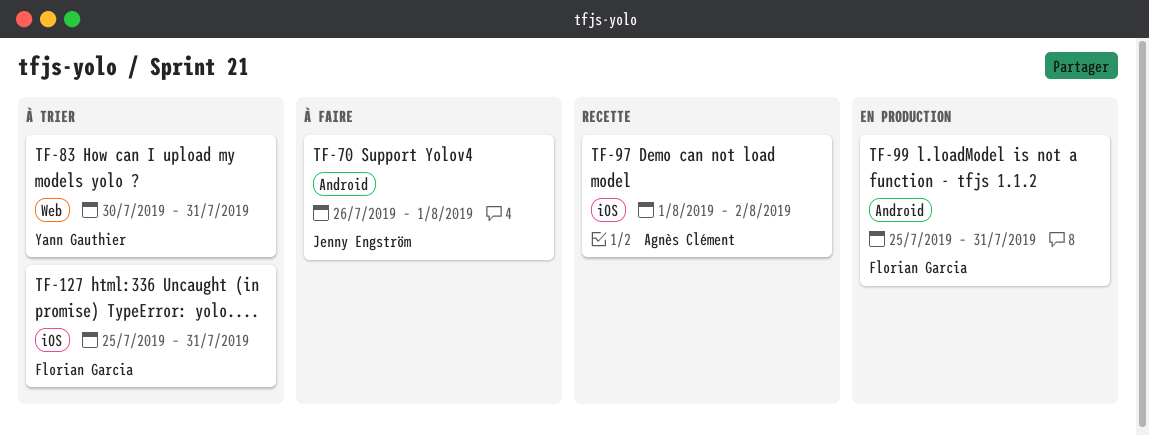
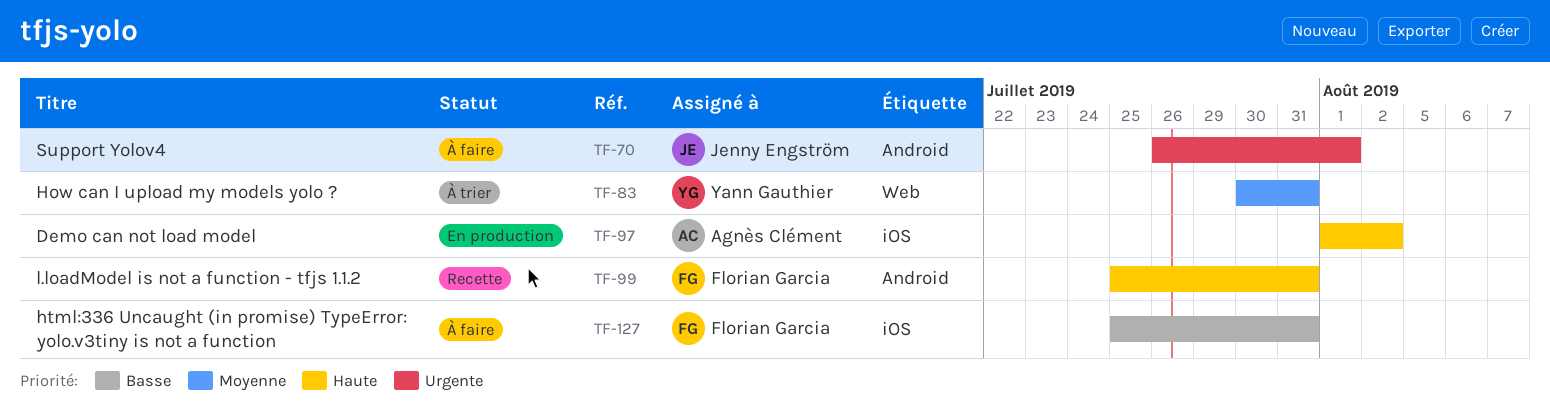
TF-97, status: Recette -> En production
TF-99, status: En production -> Recette
TF-127, status: À trier -> À faire

